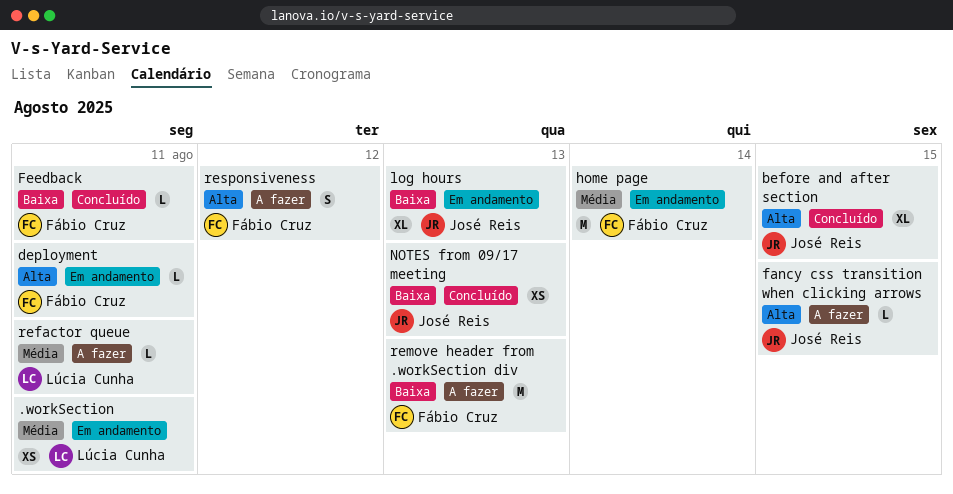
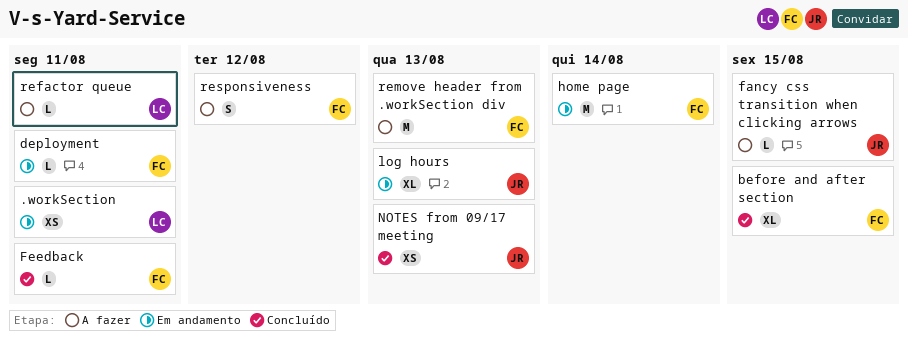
before and after section, owner: José Reis -> Fábio Cruz

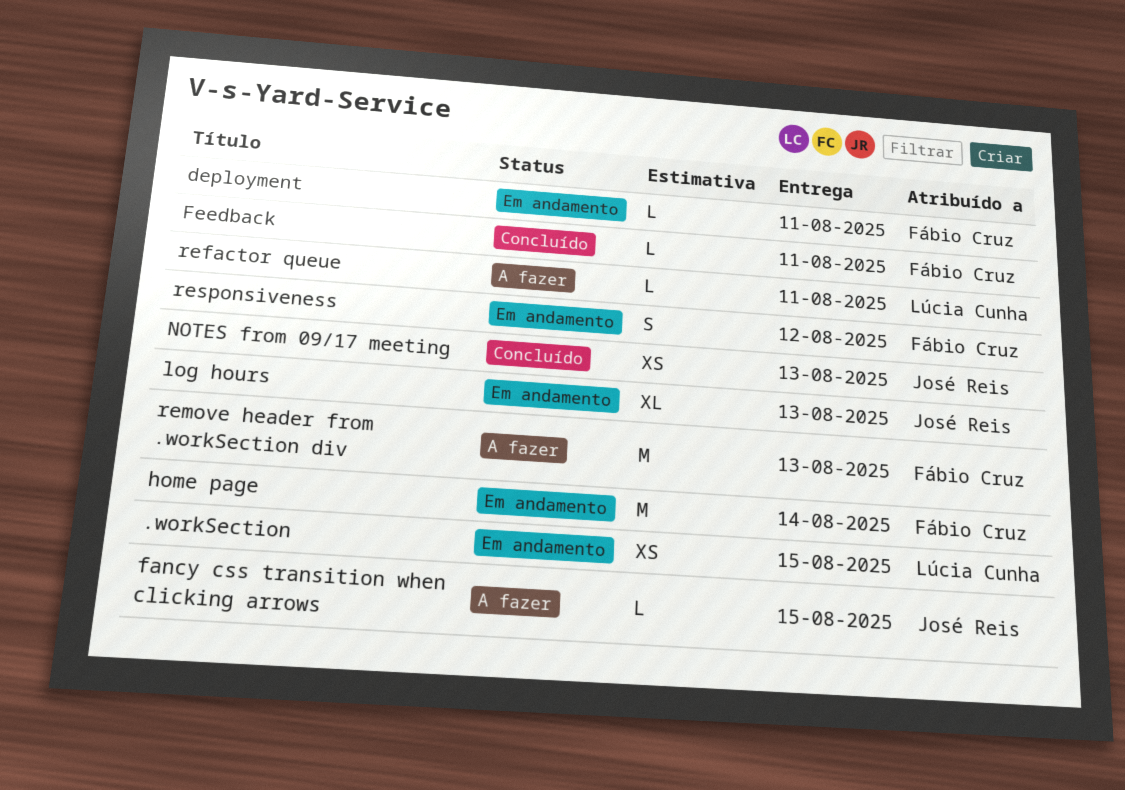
.workSection, due: Aug 11 -> Aug 15
before and after section: present -> none
responsiveness, status: A fazer -> Em andamento

